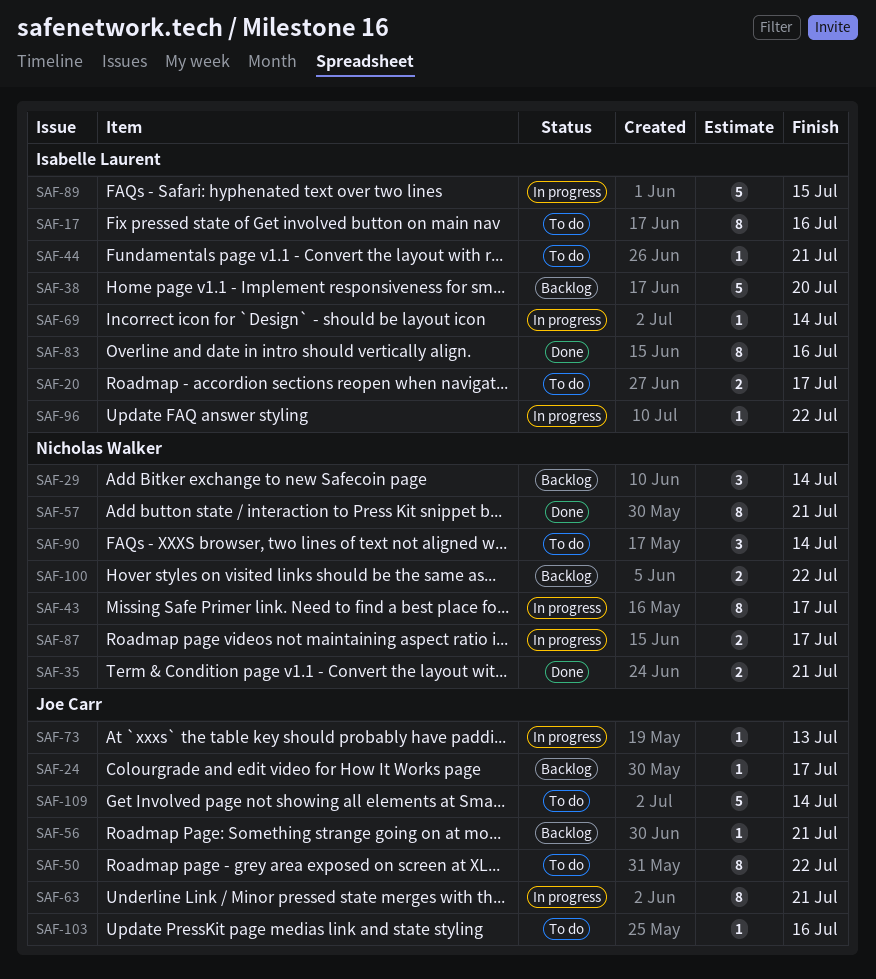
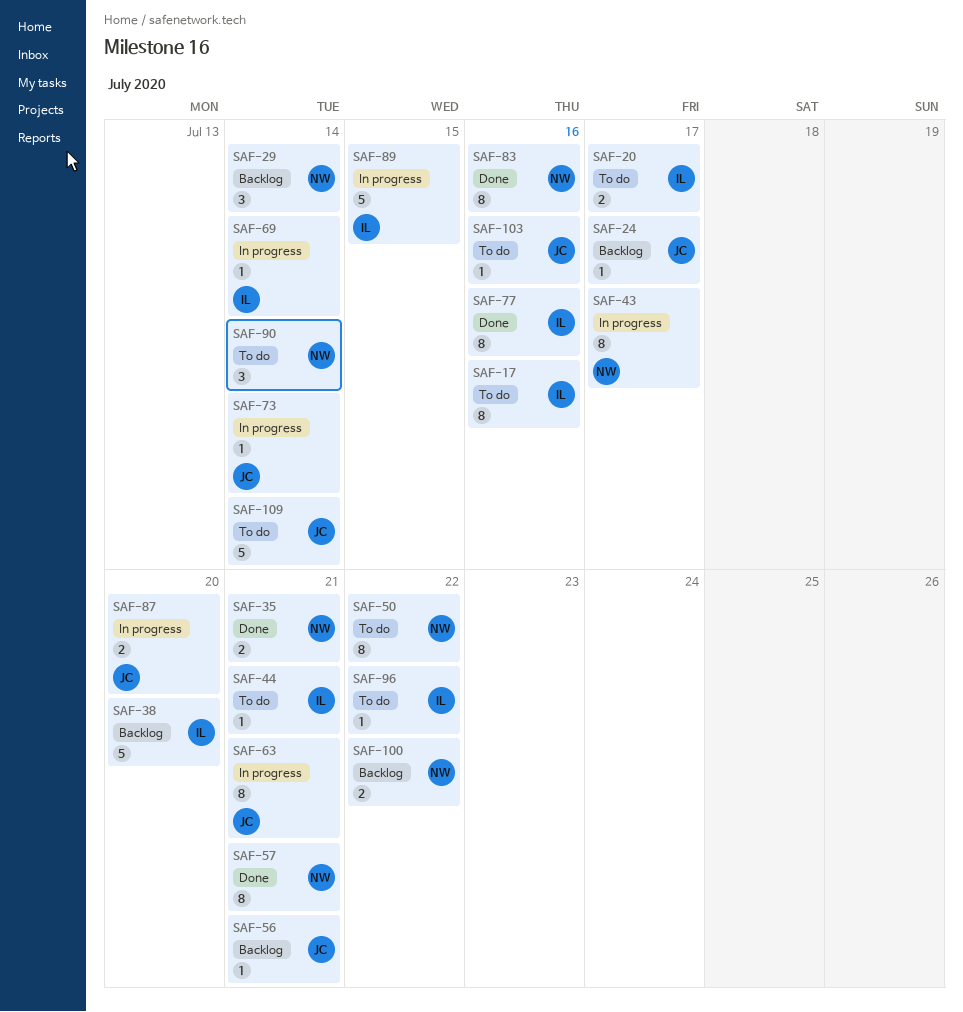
SAF-50, owner: Joe Carr -> Nicholas Walker
SAF-73, due: Jul 13 -> Jul 14
SAF-77: none -> present
SAF-83, owner: Isabelle Laurent -> Nicholas Walker
SAF-87, owner: Nicholas Walker -> Joe Carr
SAF-87, due: Jul 17 -> Jul 20
SAF-96, status: In progress -> To do

